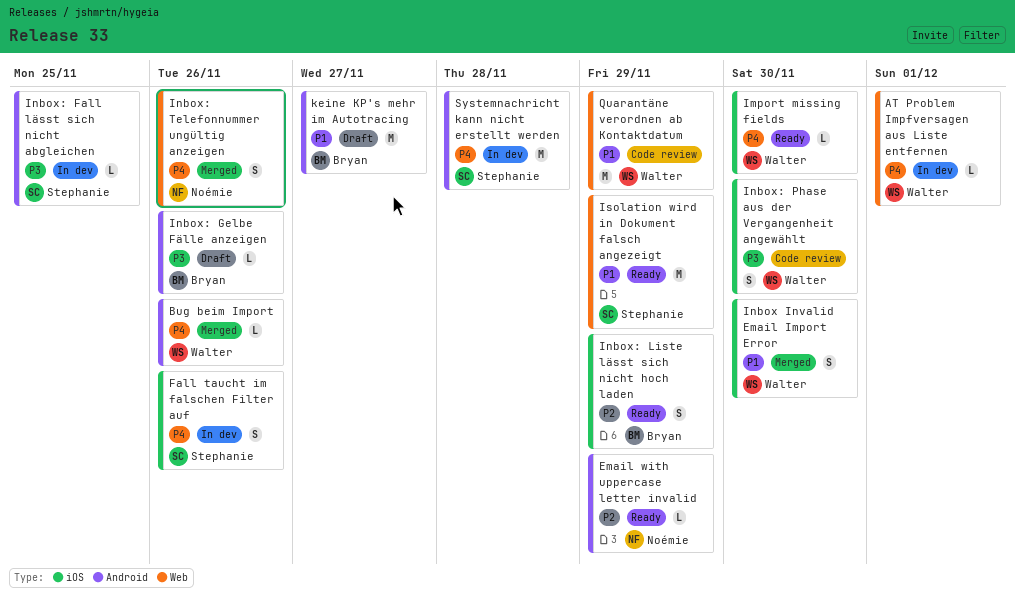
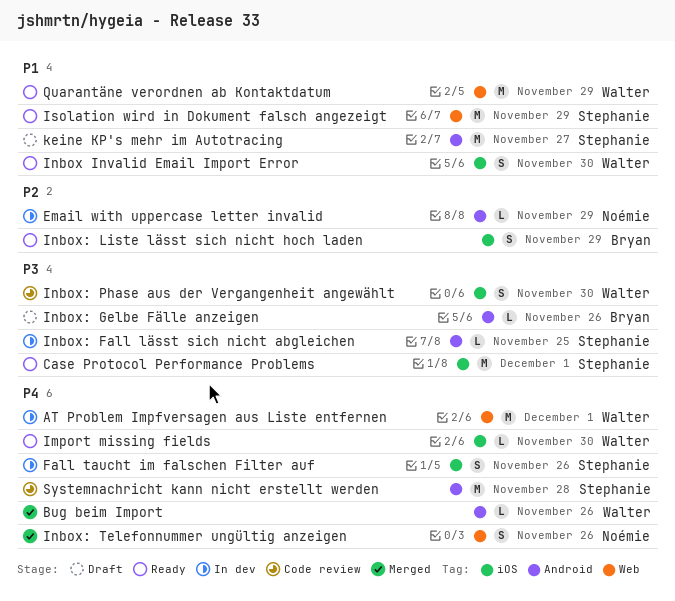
AT Problem Impfversagen aus Liste entfernen, estimate: L -> M
Case Protocol Performance Problems: none -> present
Email with uppercase letter invalid, status: Ready -> In dev
Inbox Invalid Email Import Error, status: Merged -> Ready
keine KP's mehr im Autotracing, owner: Bryan -> Stephanie
Quarantäne verordnen ab Kontaktdatum, status: Code review -> Ready
Systemnachricht kann nicht erstellt werden, status: In dev -> Code review

